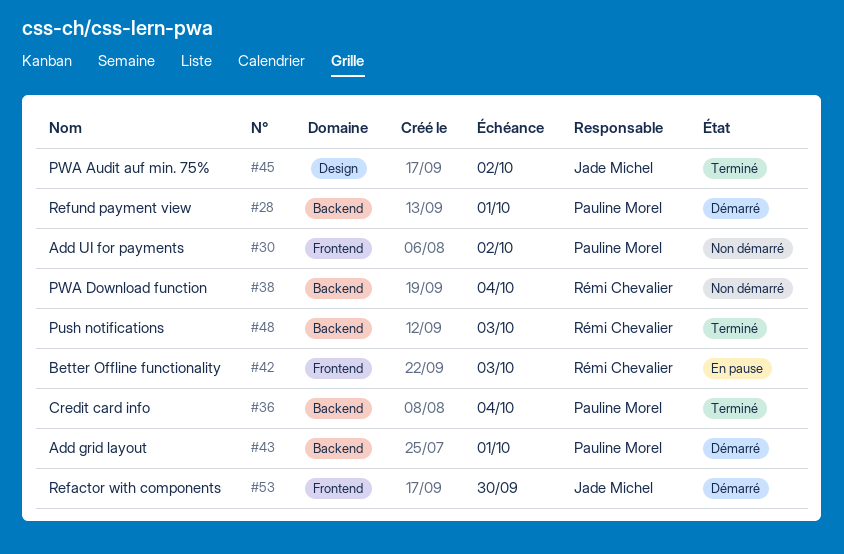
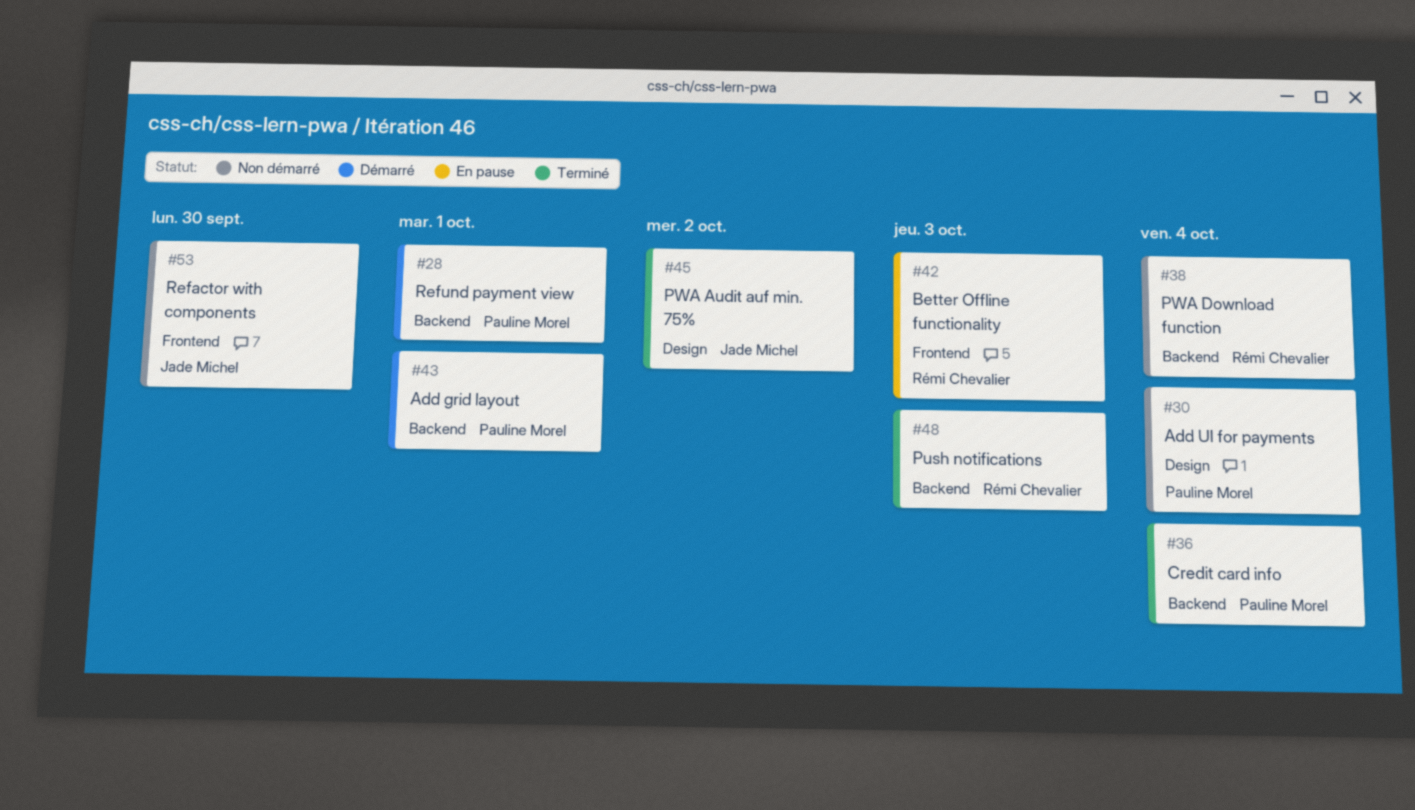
#30, label: Frontend -> Design
#30, due: Oct 2 -> Oct 4
#53, status: Démarré -> Non démarré

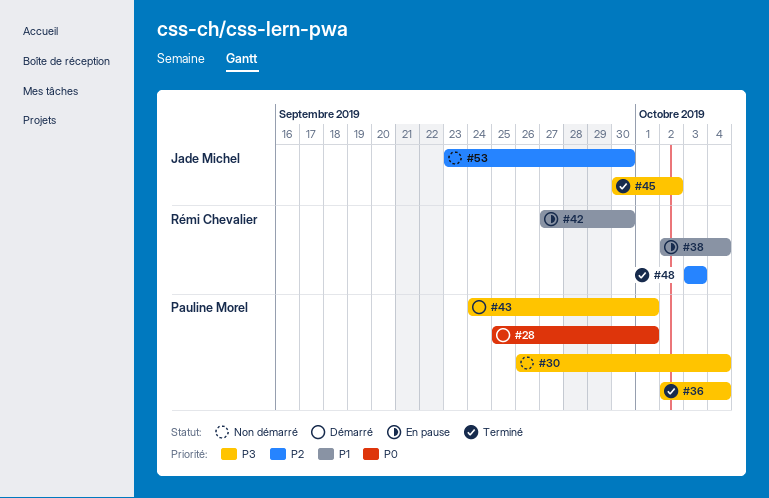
#38, status: Non démarré -> En pause
#42, due: Oct 3 -> Sep 30

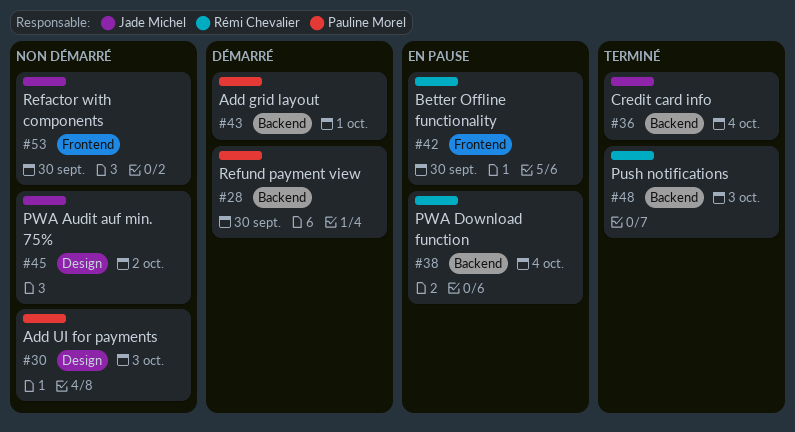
#28, due: Oct 1 -> Sep 30
#30, due: Oct 4 -> Oct 3
#36, owner: Pauline Morel -> Jade Michel
#45, status: Terminé -> Non démarré

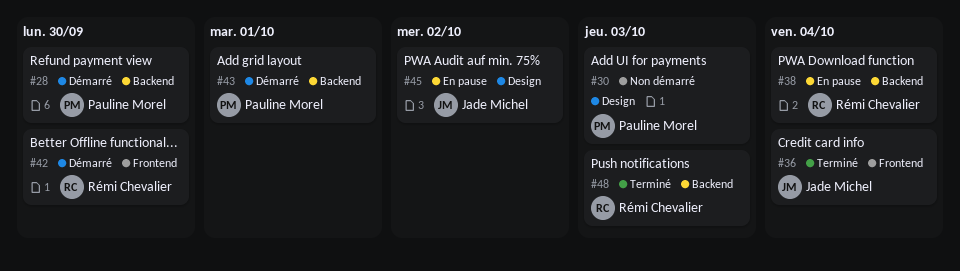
#36, label: Backend -> Frontend
#42, status: En pause -> Démarré
#45, status: Non démarré -> En pause
#53: present -> none

